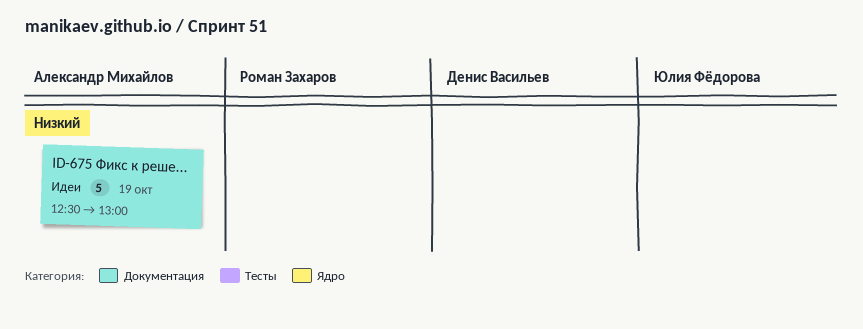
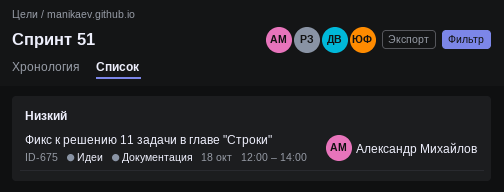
ID-675, day: Oct 19 -> Oct 18
ID-675, begins: 12:30 -> 12:00
ID-675, ends: 13:00 -> 14:00

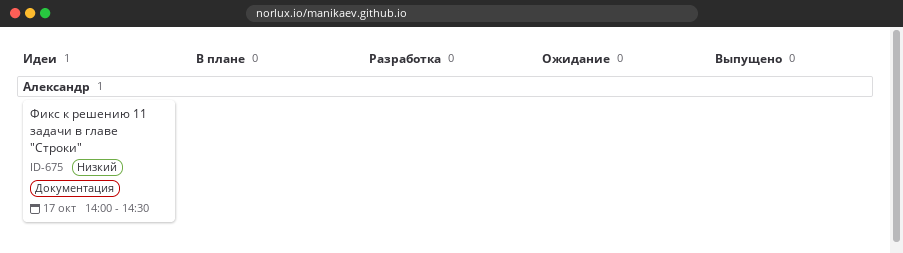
ID-675, day: Oct 18 -> Oct 17
ID-675, begins: 12:00 -> 14:00
ID-675, ends: 14:00 -> 14:30

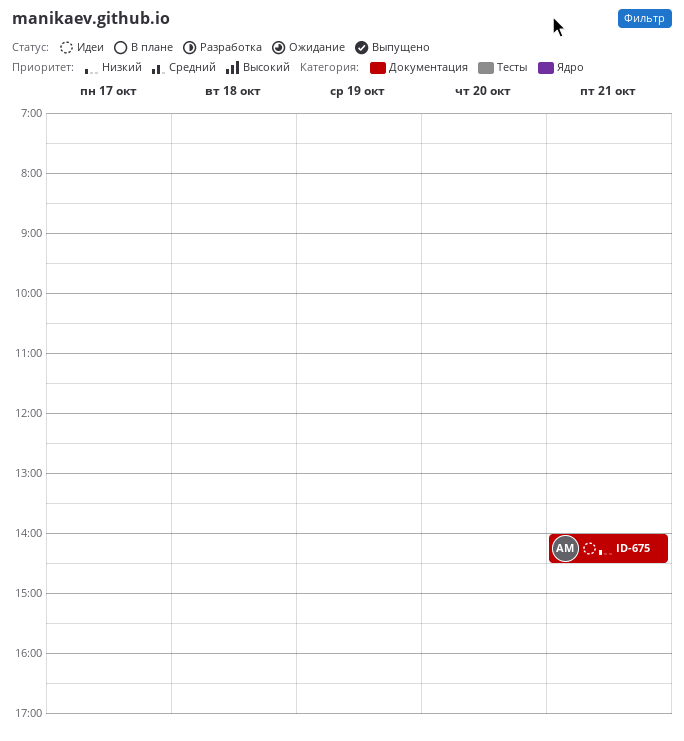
ID-675, day: Oct 17 -> Oct 21

